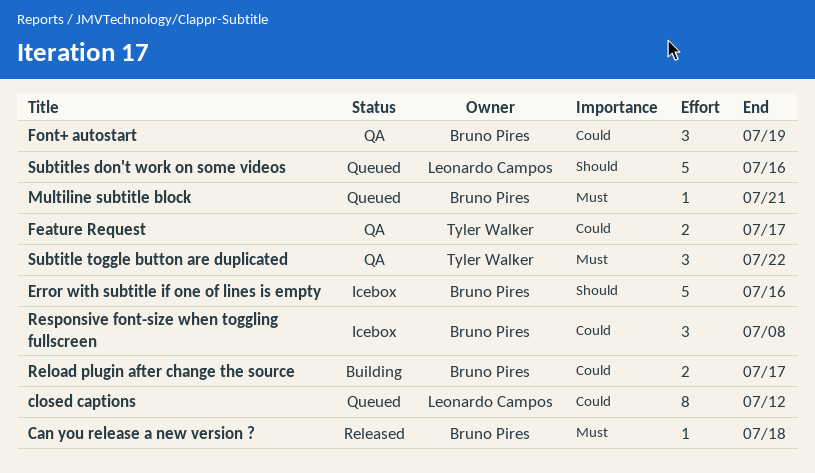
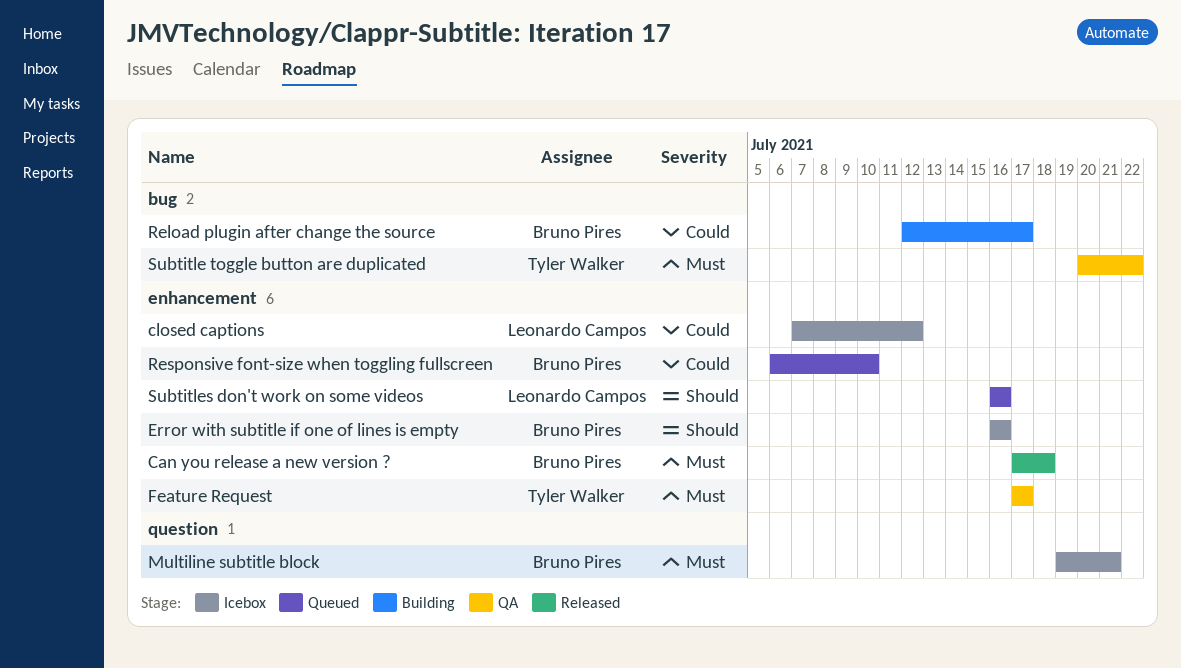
closed captions, status: Queued -> Icebox
Feature Request, priority: Could -> Must
Font+ autostart: present -> none
Multiline subtitle block, status: Queued -> Icebox
Responsive font-size when toggling fullscreen, status: Icebox -> Queued
Responsive font-size when toggling fullscreen, due: Jul 8 -> Jul 10

